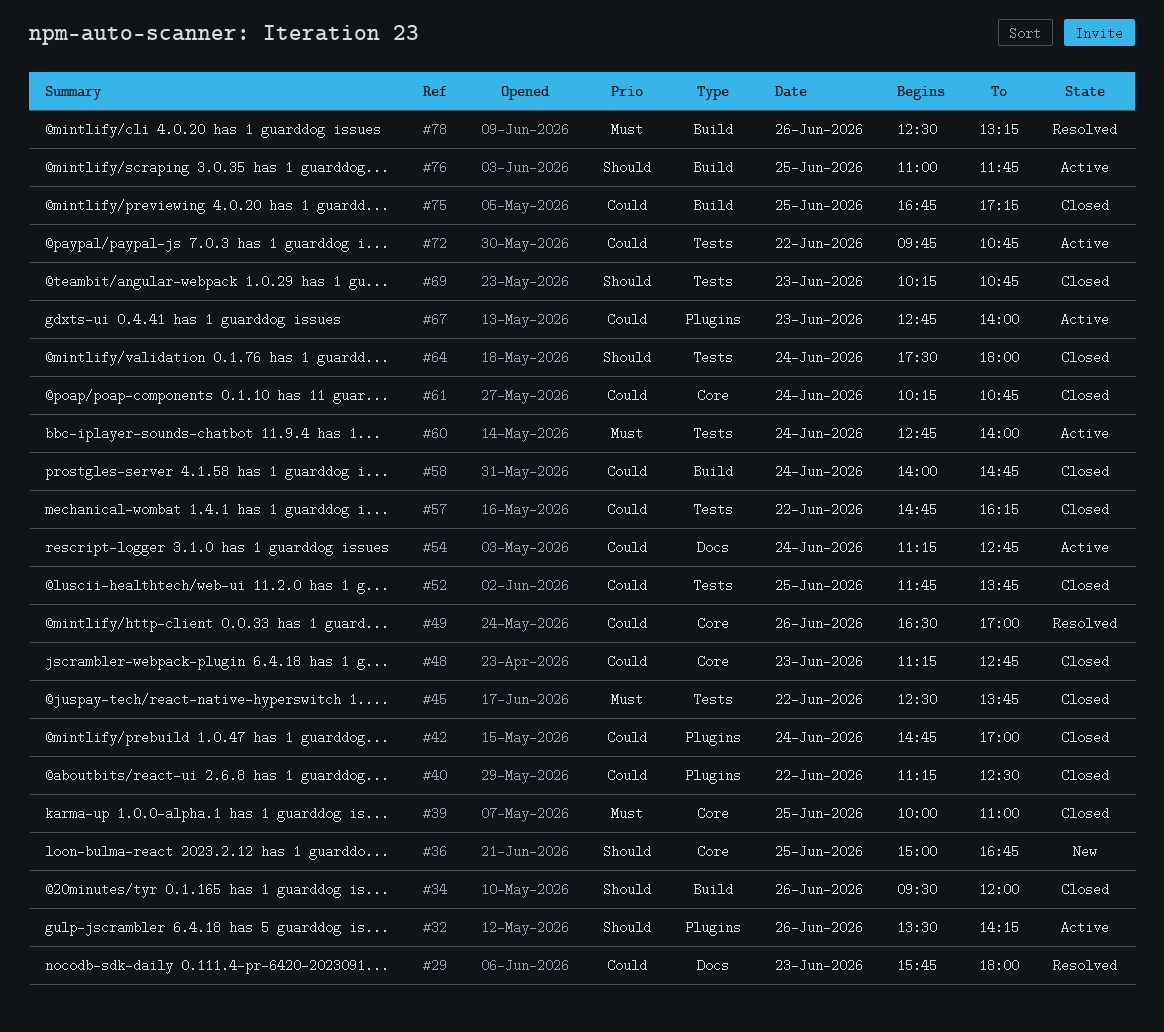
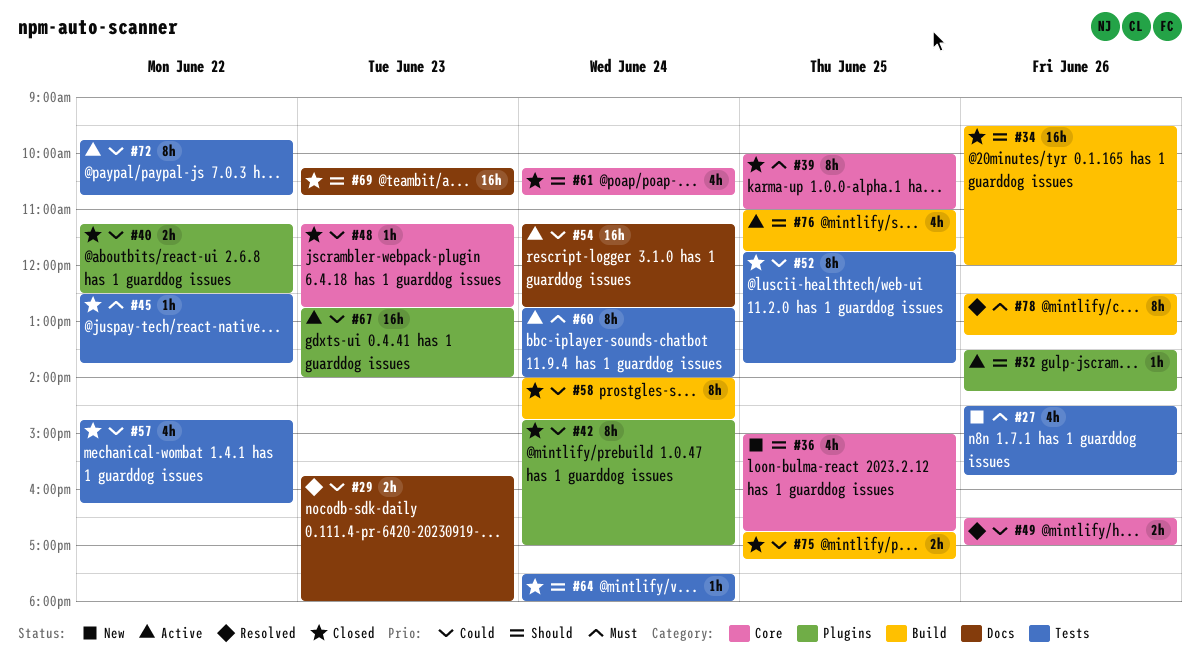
#27: none -> present
#61, priority: Could -> Should
#69, label: Tests -> Docs

